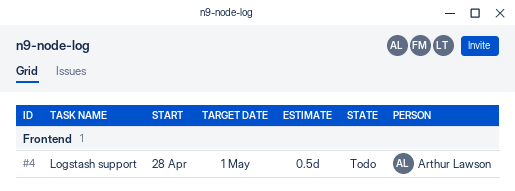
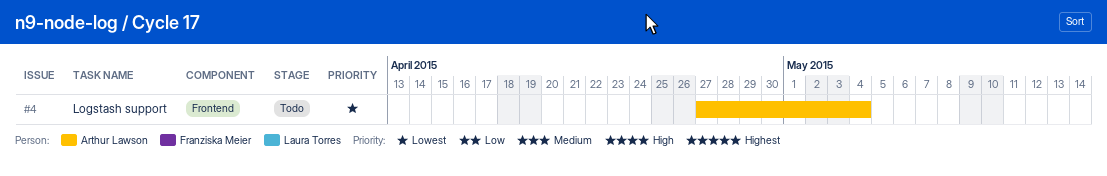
#4, start: Apr 28 -> Apr 27
#4, due: May 1 -> May 4

